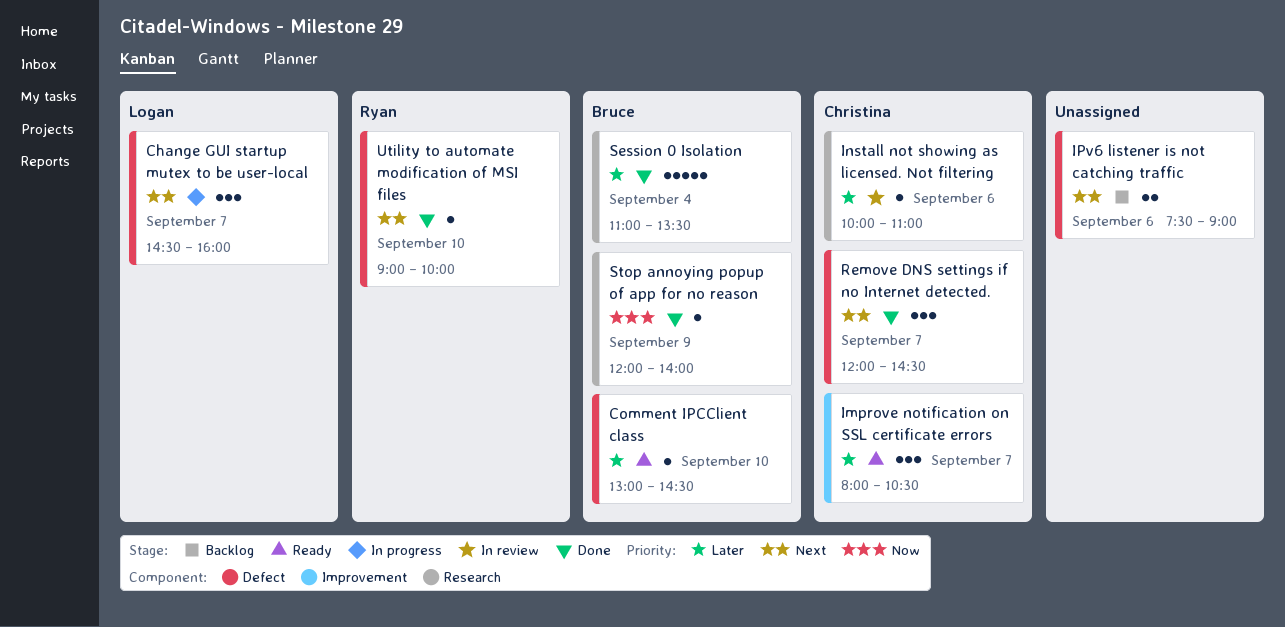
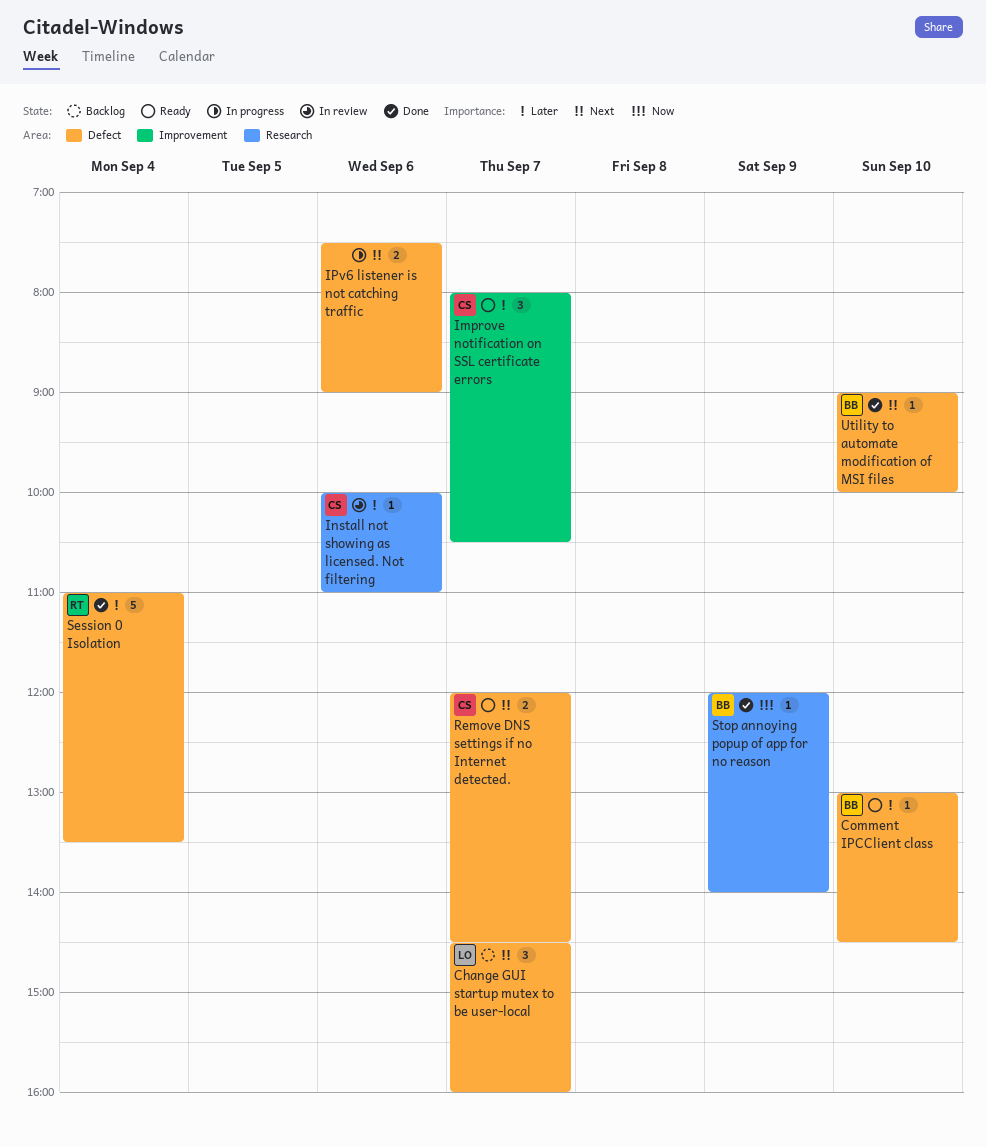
Change GUI startup mutex to be user-local, status: In progress -> Backlog
IPv6 listener is not catching traffic, status: Backlog -> In progress
Remove DNS settings if no Internet detected., status: Done -> Ready
Remove DNS settings if no Internet detected., estimate: 3 -> 2
Session 0 Isolation, owner: Bruce -> Ryan
Session 0 Isolation, label: Research -> Defect
Utility to automate modification of MSI files, owner: Ryan -> Bruce

